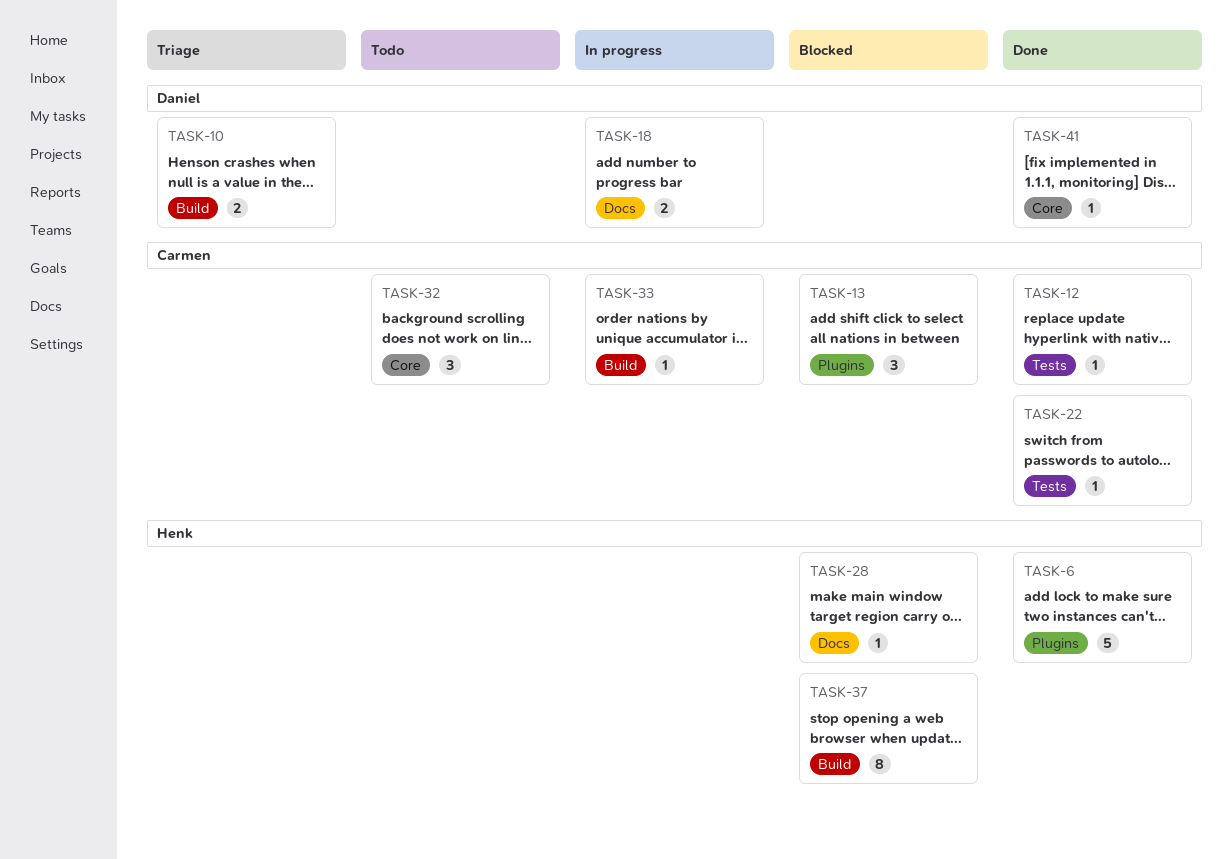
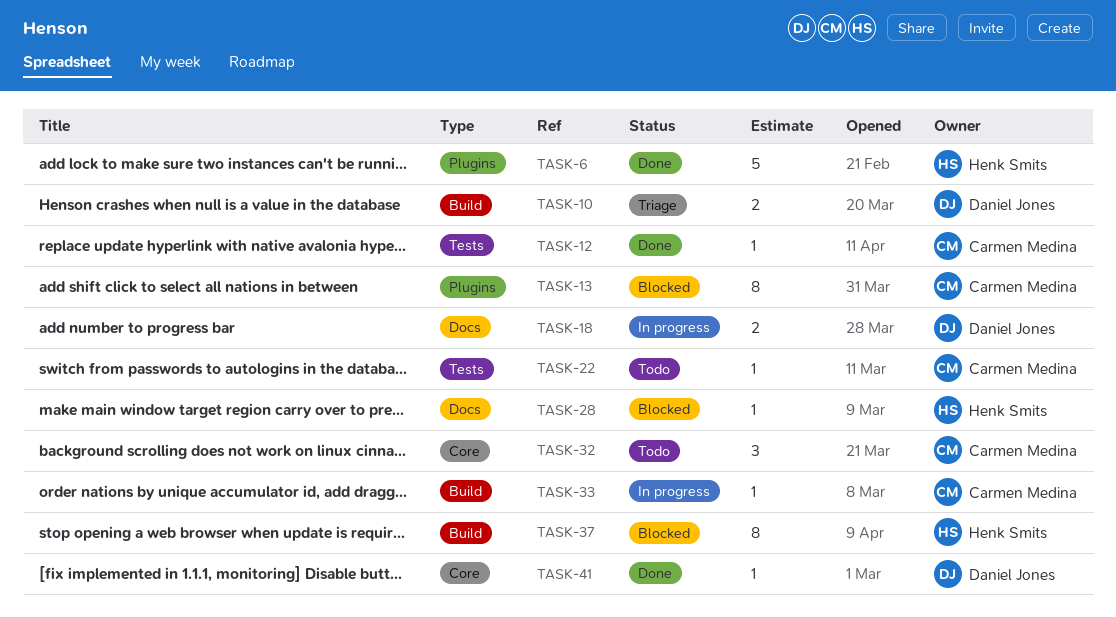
TASK-13, estimate: 3 -> 8
TASK-22, status: Done -> Todo

